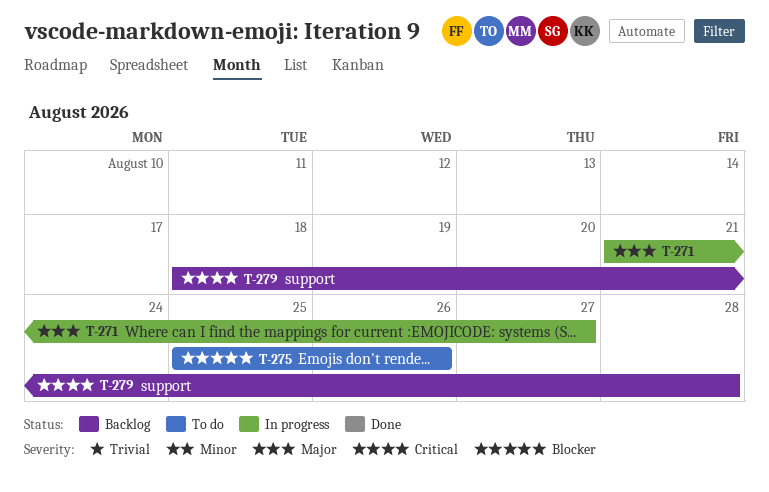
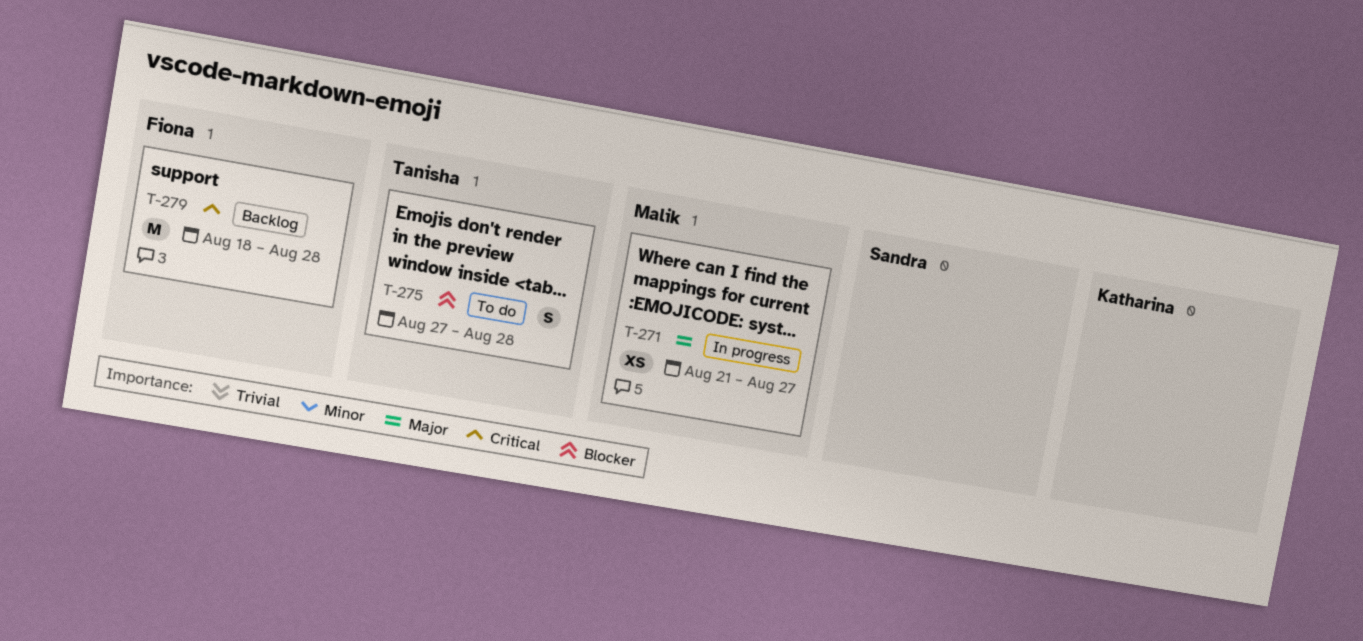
T-275, start: Aug 25 -> Aug 27
T-275, due: Aug 26 -> Aug 28

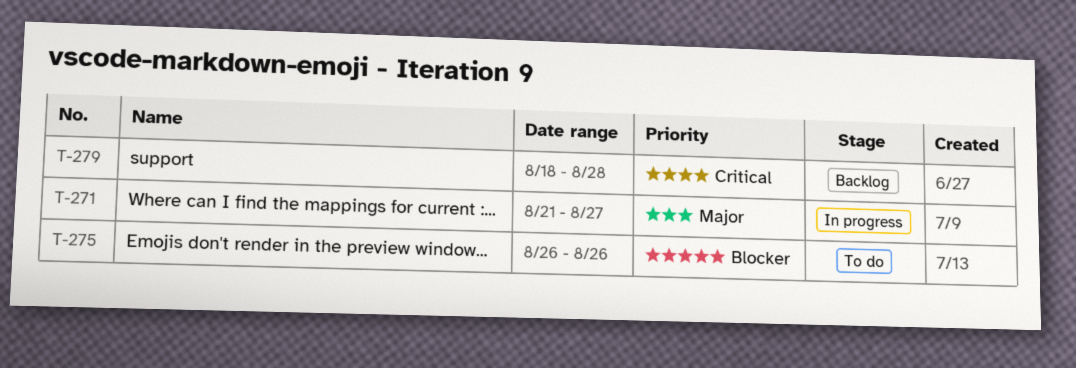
T-275, start: Aug 27 -> Aug 26
T-275, due: Aug 28 -> Aug 26

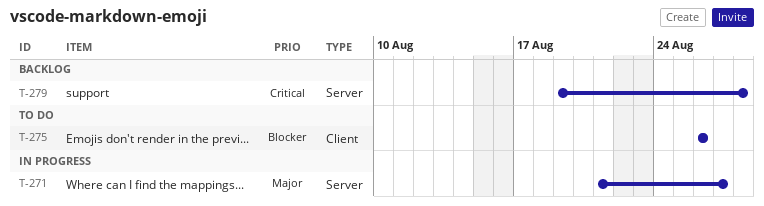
T-279, start: Aug 18 -> Aug 19

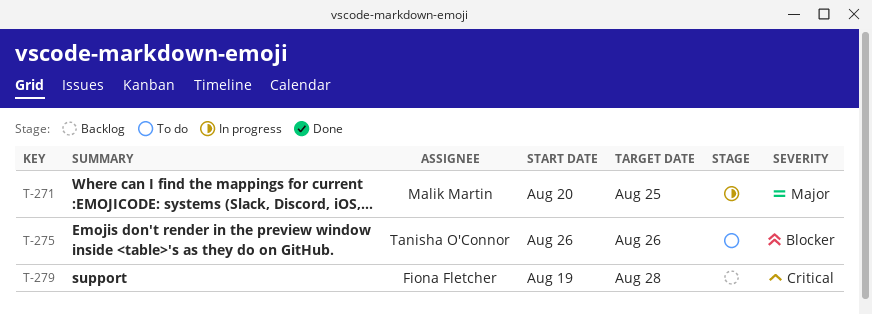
T-271, start: Aug 21 -> Aug 20
T-271, due: Aug 27 -> Aug 25

